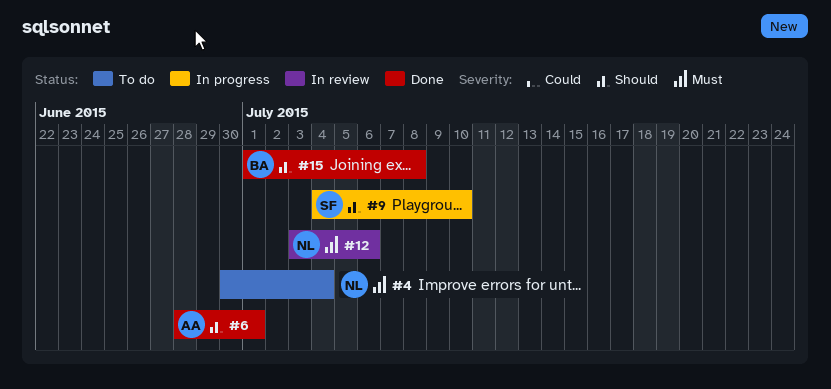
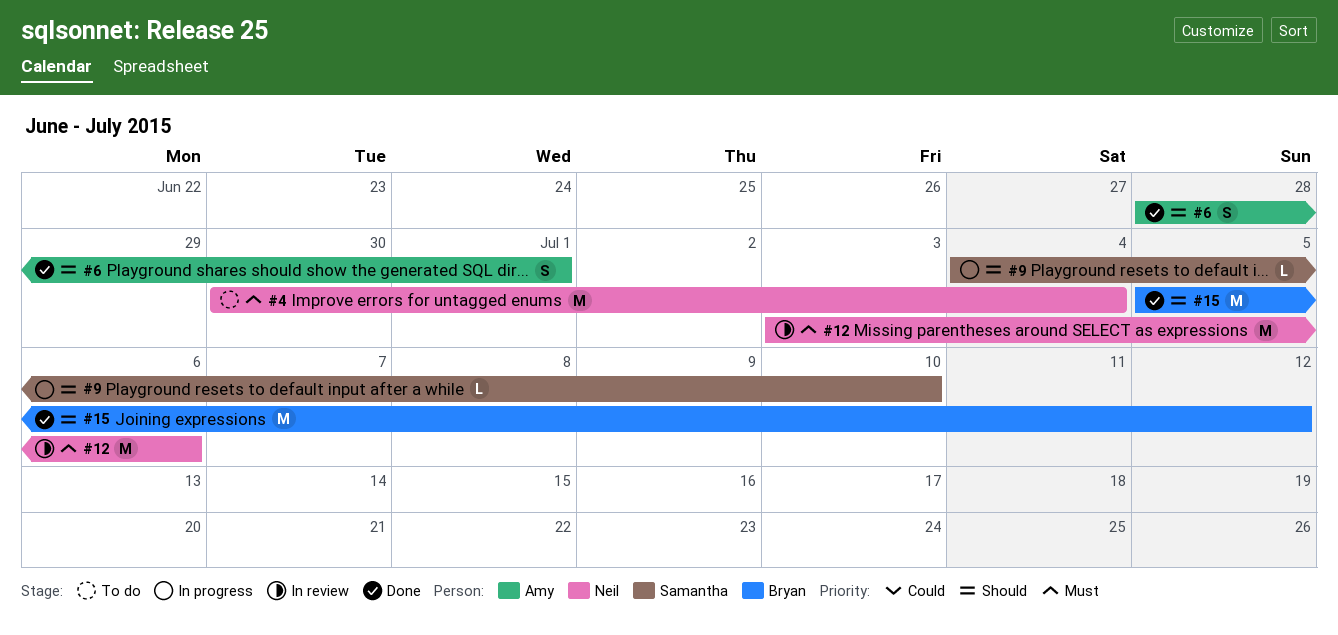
#15, start: Jul 1 -> Jul 5
#15, due: Jul 8 -> Jul 12

